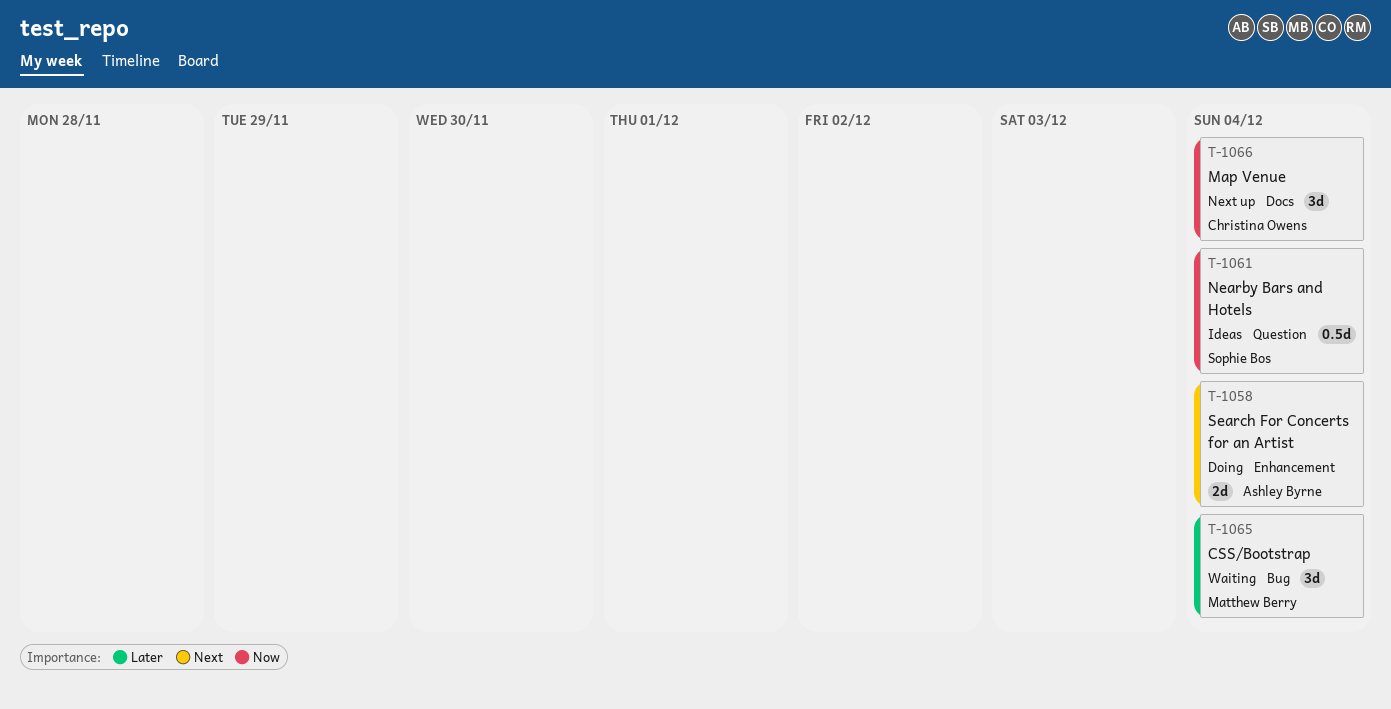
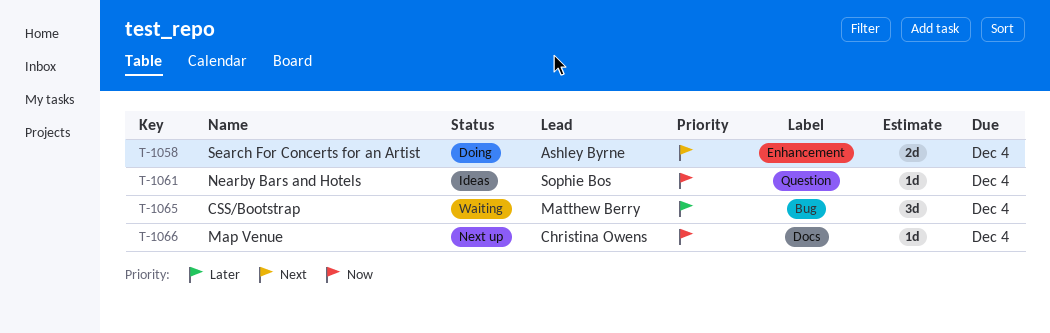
T-1061, estimate: 0.5d -> 1d
T-1066, estimate: 3d -> 1d

